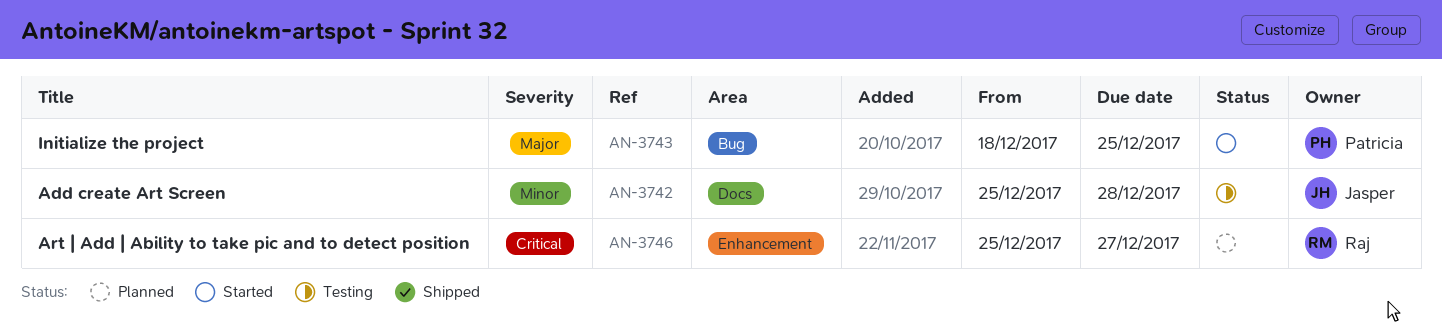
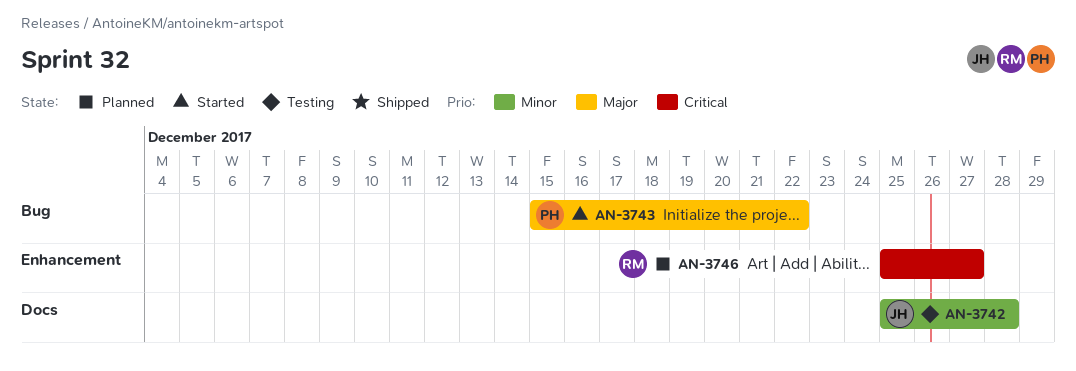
AN-3743, start: Dec 18 -> Dec 15
AN-3743, due: Dec 25 -> Dec 22

